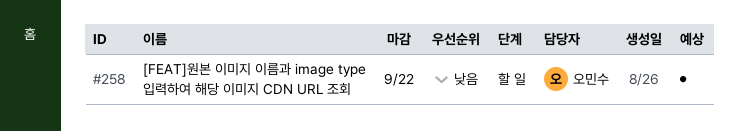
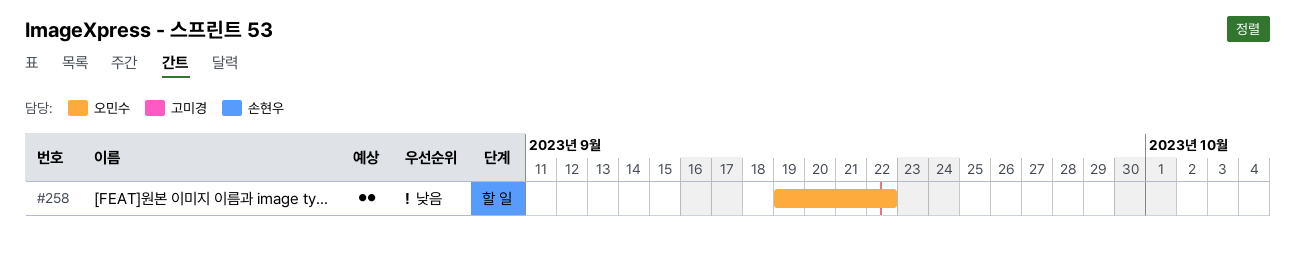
#258, estimate: 1 -> 2

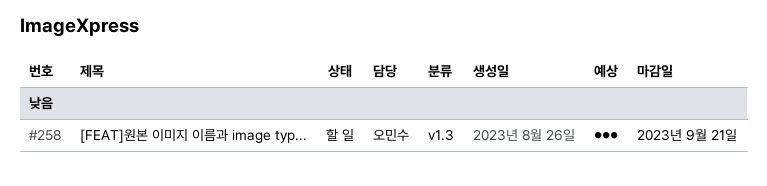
#258, estimate: 2 -> 3
#258, due: Sep 22 -> Sep 21

